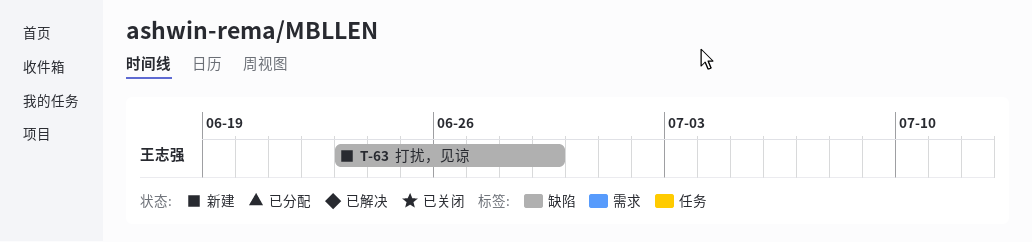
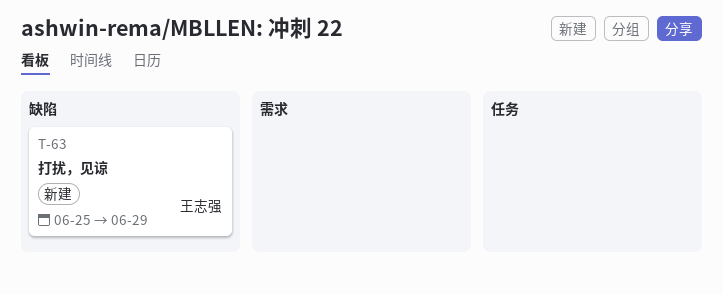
T-63, start: Jun 23 -> Jun 25

